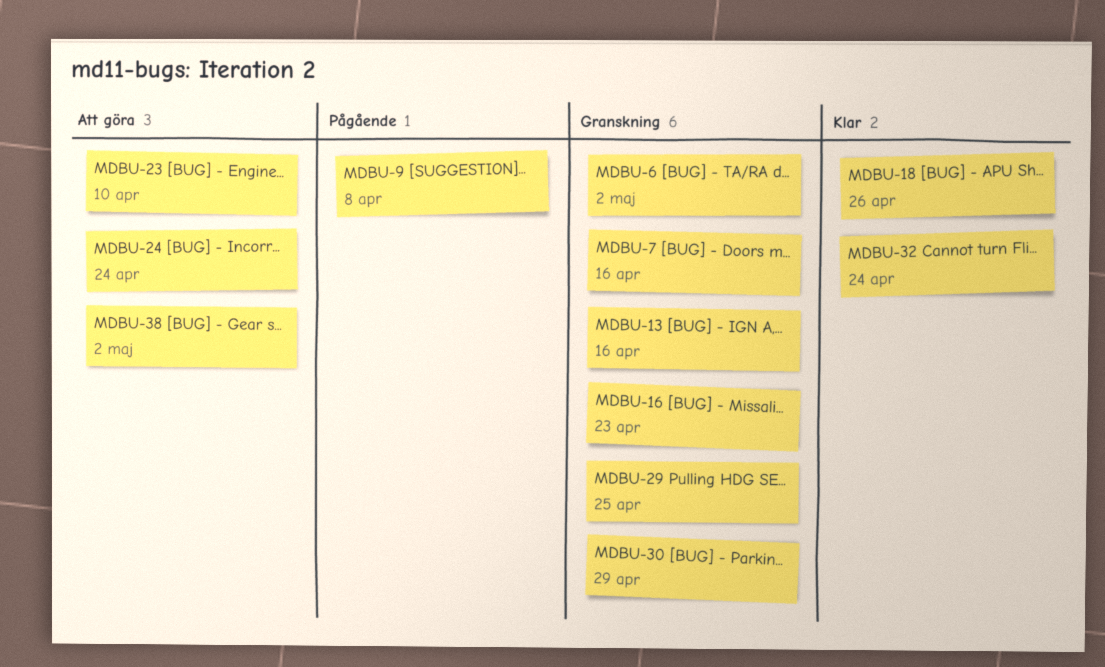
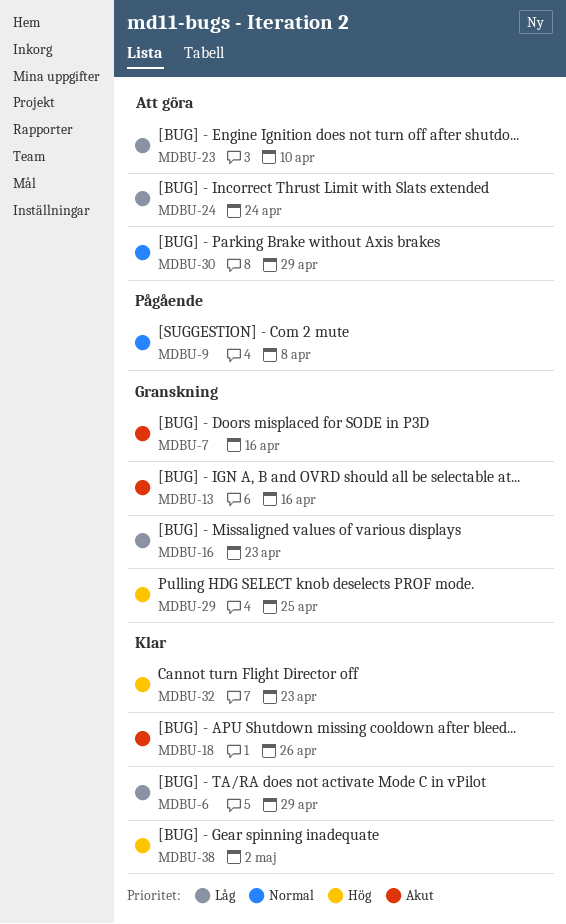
MDBU-6, status: Granskning -> Klar
MDBU-6, due: May 2 -> Apr 29
MDBU-30, status: Granskning -> Att göra
MDBU-32, due: Apr 24 -> Apr 23
MDBU-38, status: Att göra -> Klar

